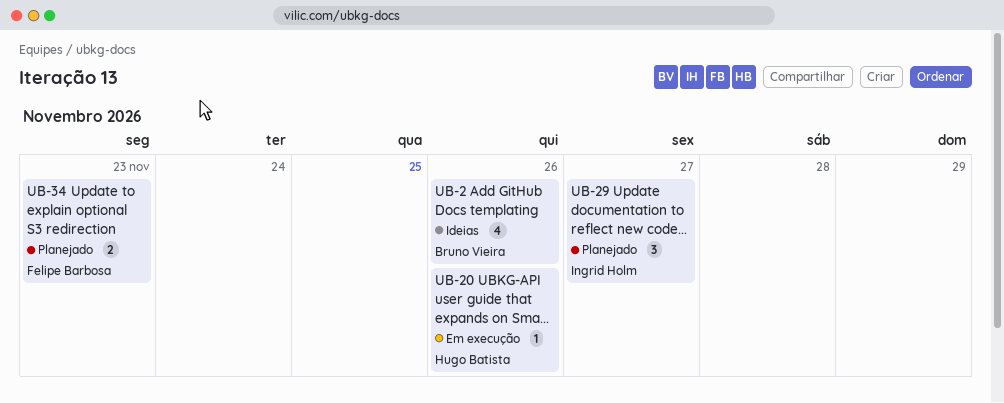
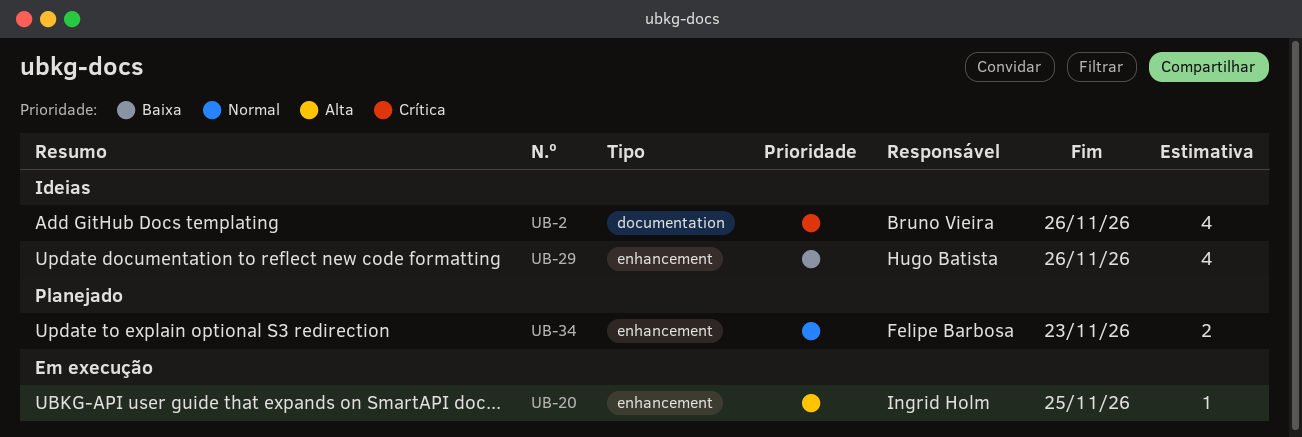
UB-20, owner: Hugo Batista -> Ingrid Holm
UB-20, due: Nov 26 -> Nov 25
UB-29, status: Planejado -> Ideias
UB-29, owner: Ingrid Holm -> Hugo Batista
UB-29, estimate: 3 -> 4
UB-29, due: Nov 27 -> Nov 26

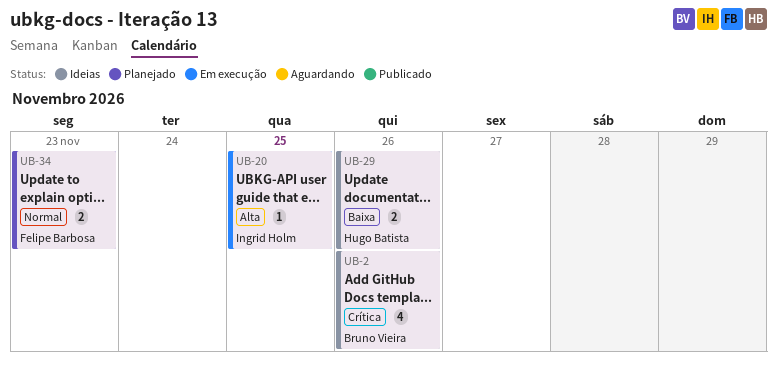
UB-29, estimate: 4 -> 2

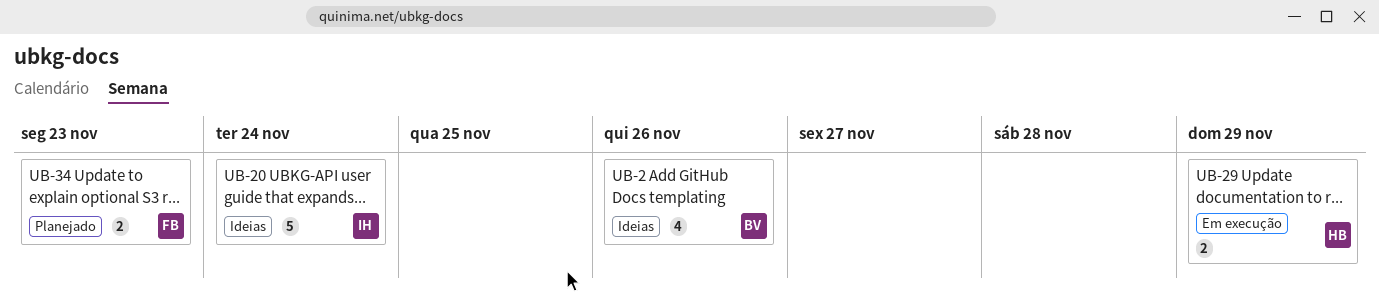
UB-20, status: Em execução -> Ideias
UB-20, estimate: 1 -> 5
UB-20, due: Nov 25 -> Nov 24
UB-29, status: Ideias -> Em execução
UB-29, due: Nov 26 -> Nov 29

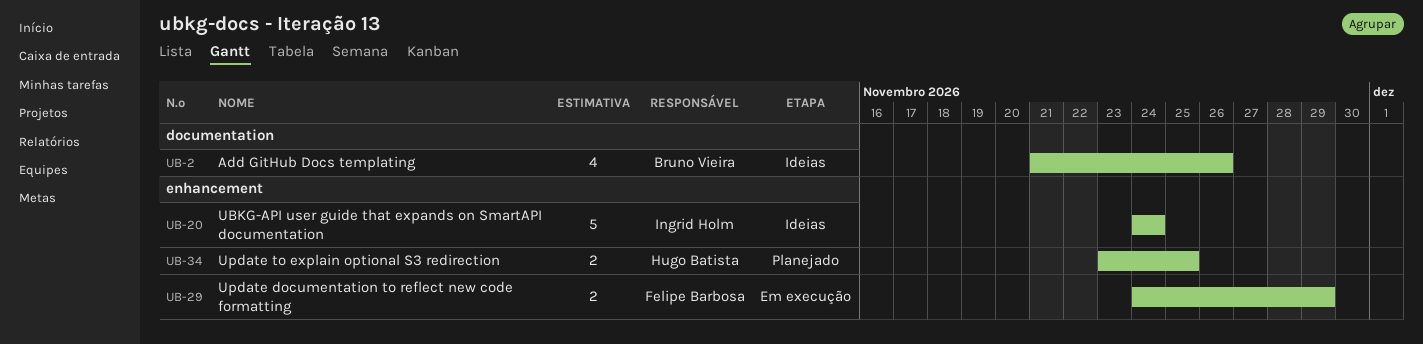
UB-29, owner: Hugo Batista -> Felipe Barbosa
UB-34, owner: Felipe Barbosa -> Hugo Batista
UB-34, due: Nov 23 -> Nov 25

